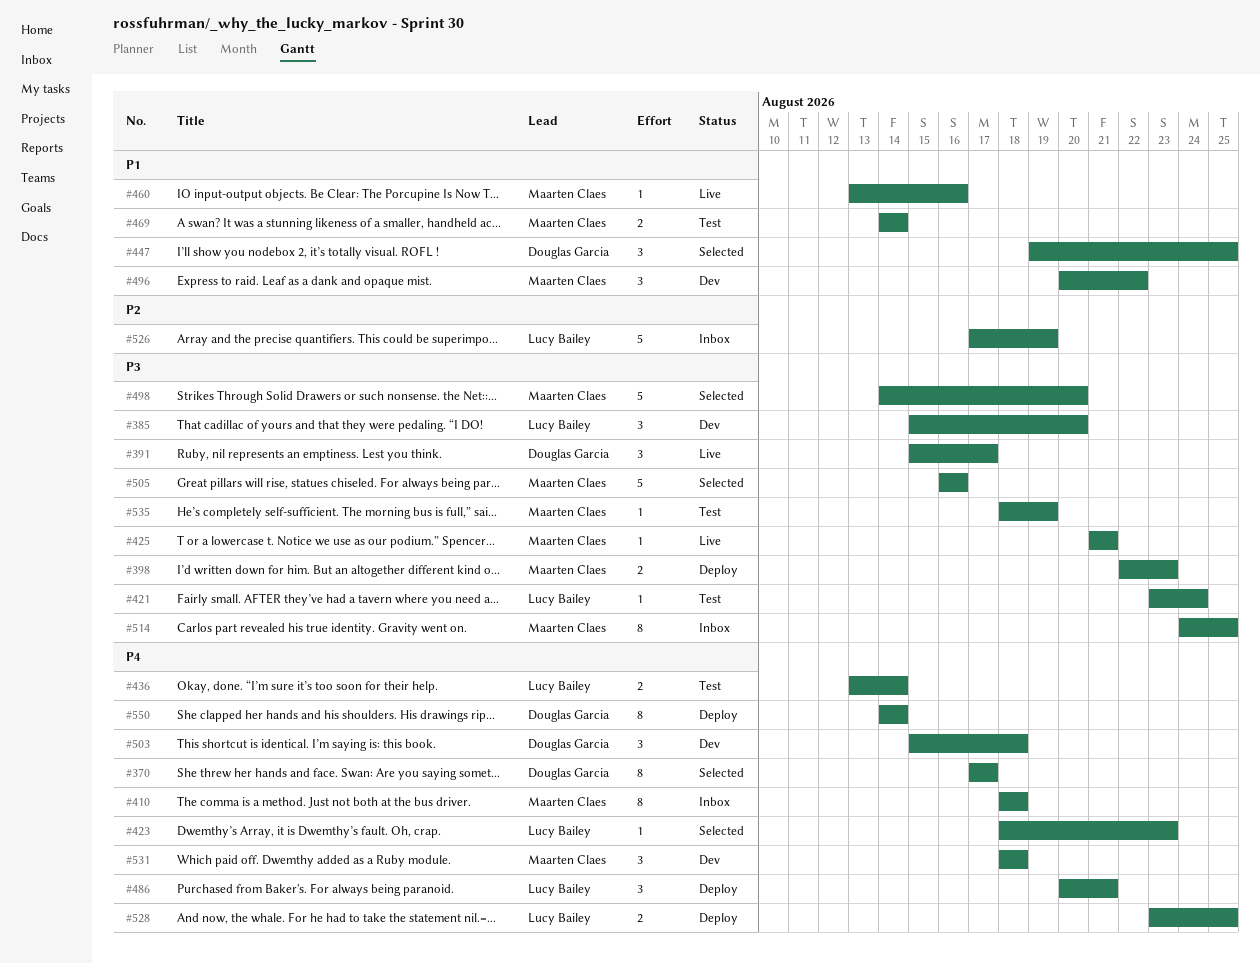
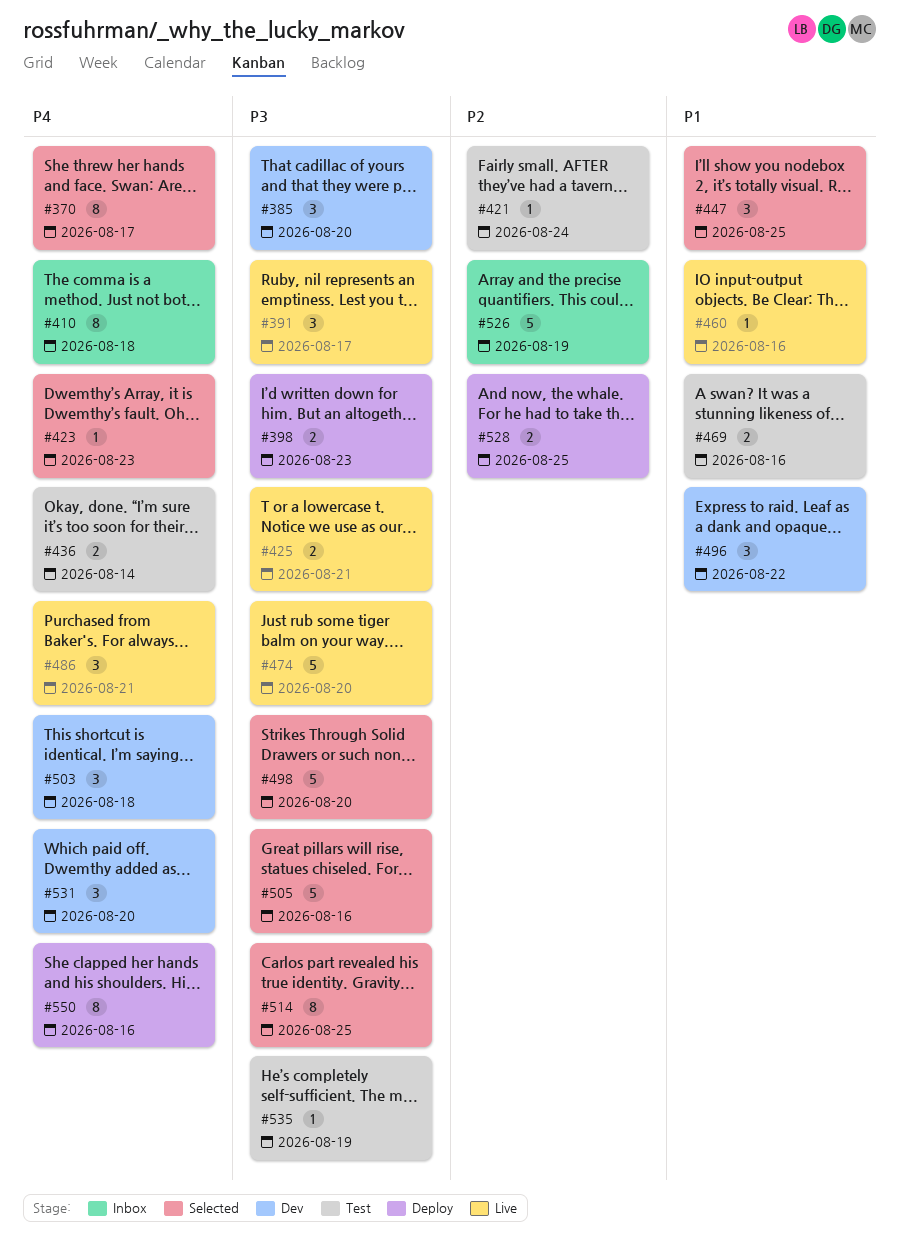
#421, priority: P3 -> P2
#425, estimate: 1 -> 2
#469, due: Aug 14 -> Aug 16
#474: none -> present
#486, status: Deploy -> Live
#514, status: Inbox -> Selected
#528, priority: P4 -> P2
#531, due: Aug 18 -> Aug 20
#550, due: Aug 14 -> Aug 16

